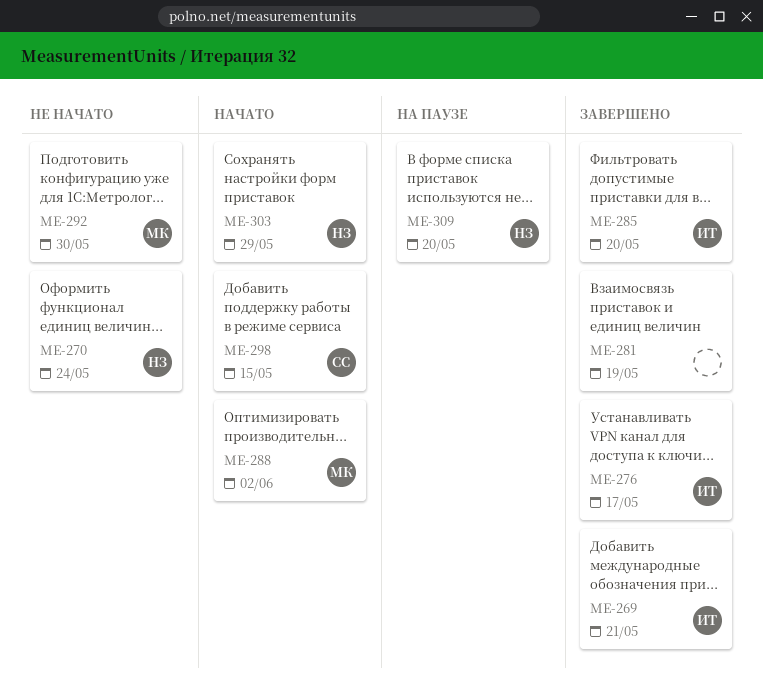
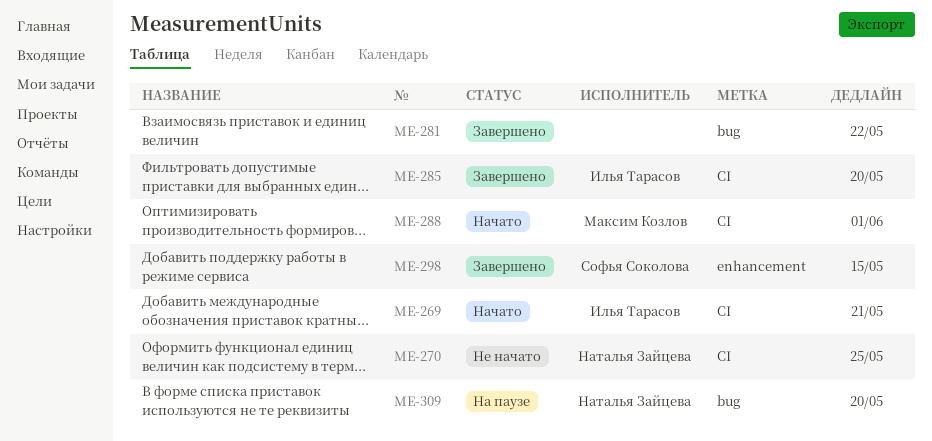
ME-269, status: Завершено -> Начато
ME-270, due: May 24 -> May 25
ME-276: present -> none
ME-281, due: May 19 -> May 22
ME-288, due: Jun 2 -> Jun 1
ME-292: present -> none
ME-298, status: Начато -> Завершено
ME-303: present -> none

